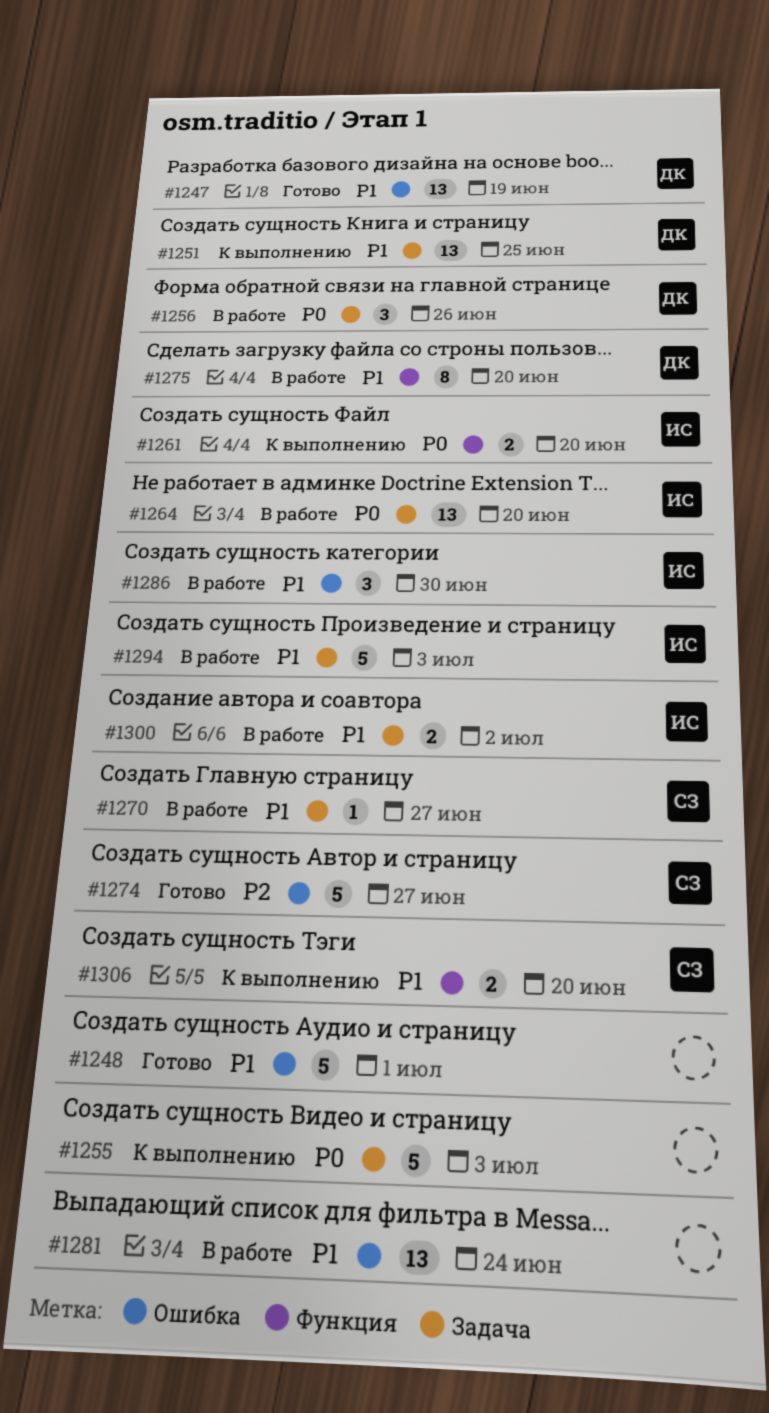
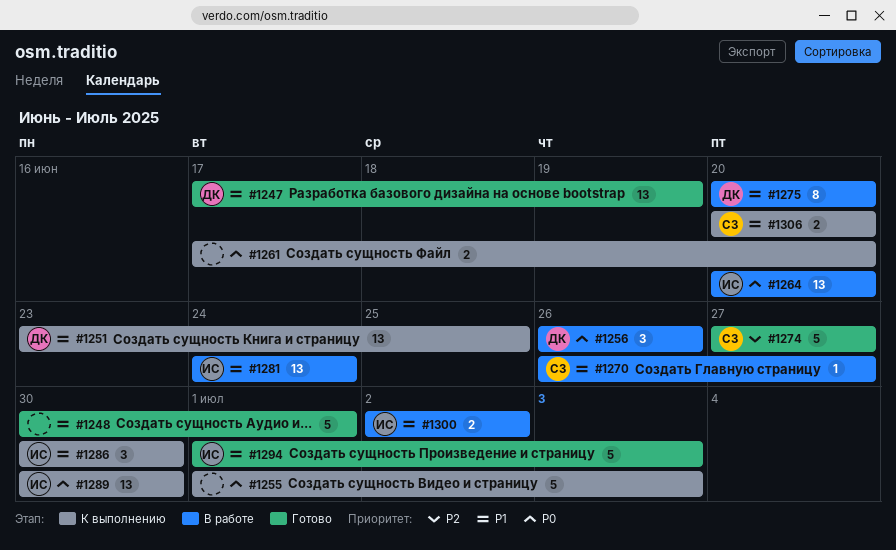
#1261, owner: ИС -> none
#1281, owner: none -> ИС
#1286, status: В работе -> К выполнению
#1289: none -> present
#1294, status: В работе -> Готово

